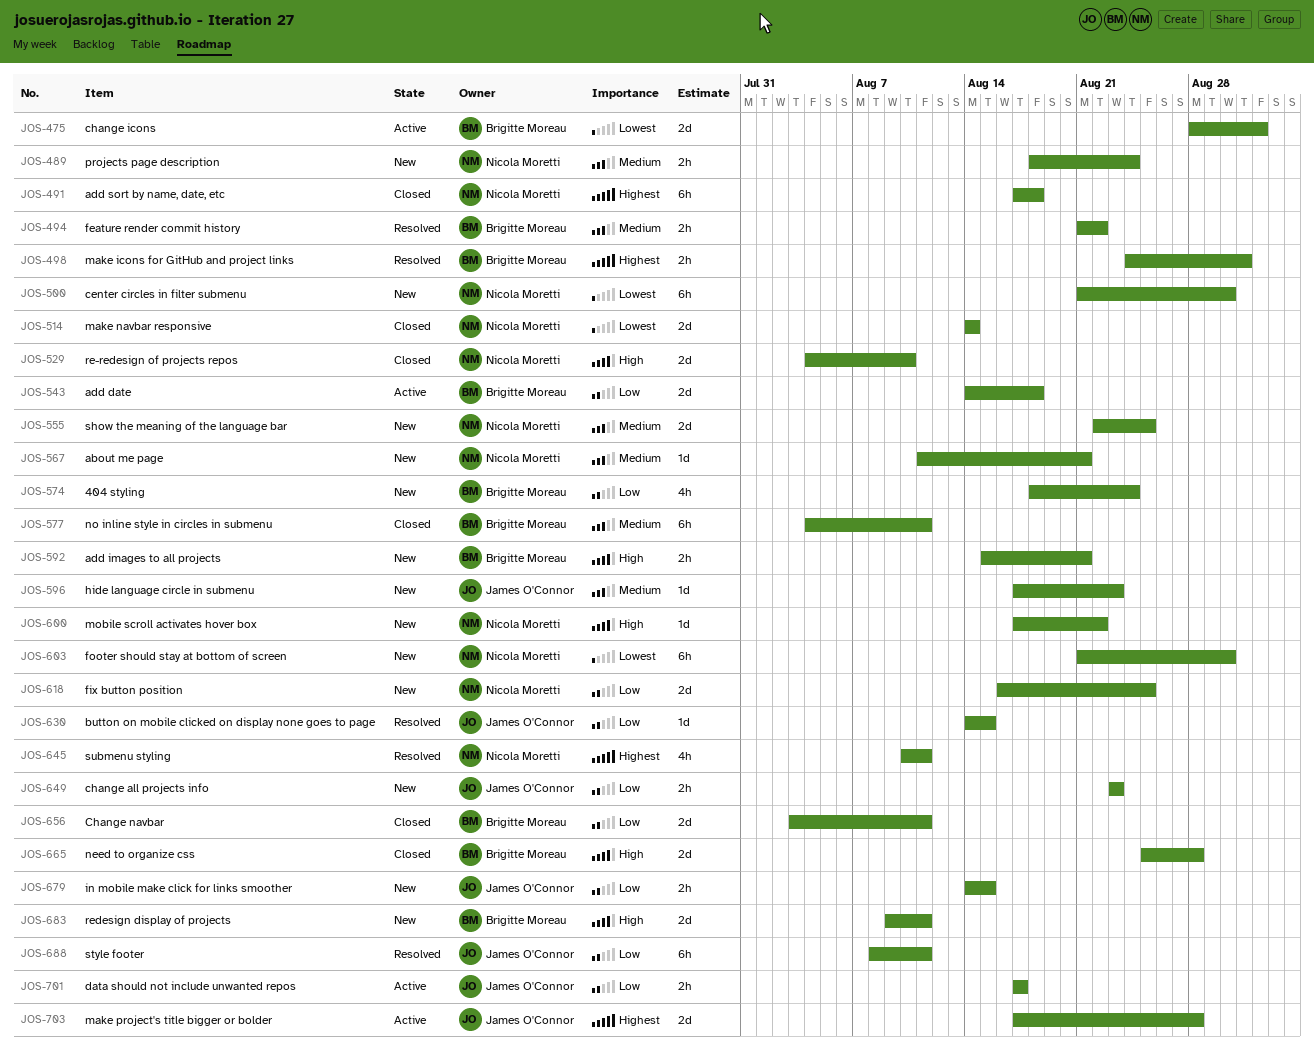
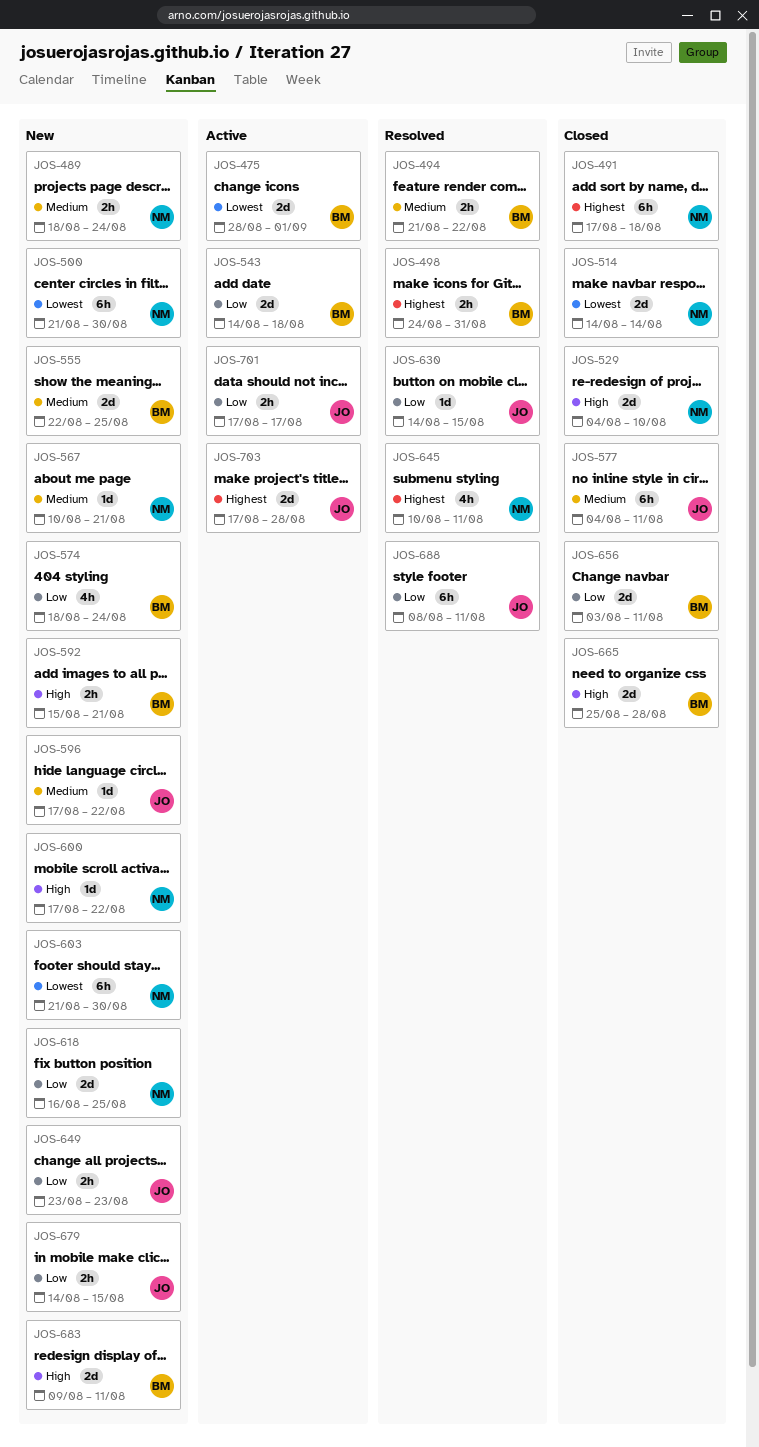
JOS-555, owner: Nicola Moretti -> Brigitte Moreau
JOS-567, start: Aug 11 -> Aug 10
JOS-577, owner: Brigitte Moreau -> James O'Connor
JOS-596, due: Aug 23 -> Aug 22

